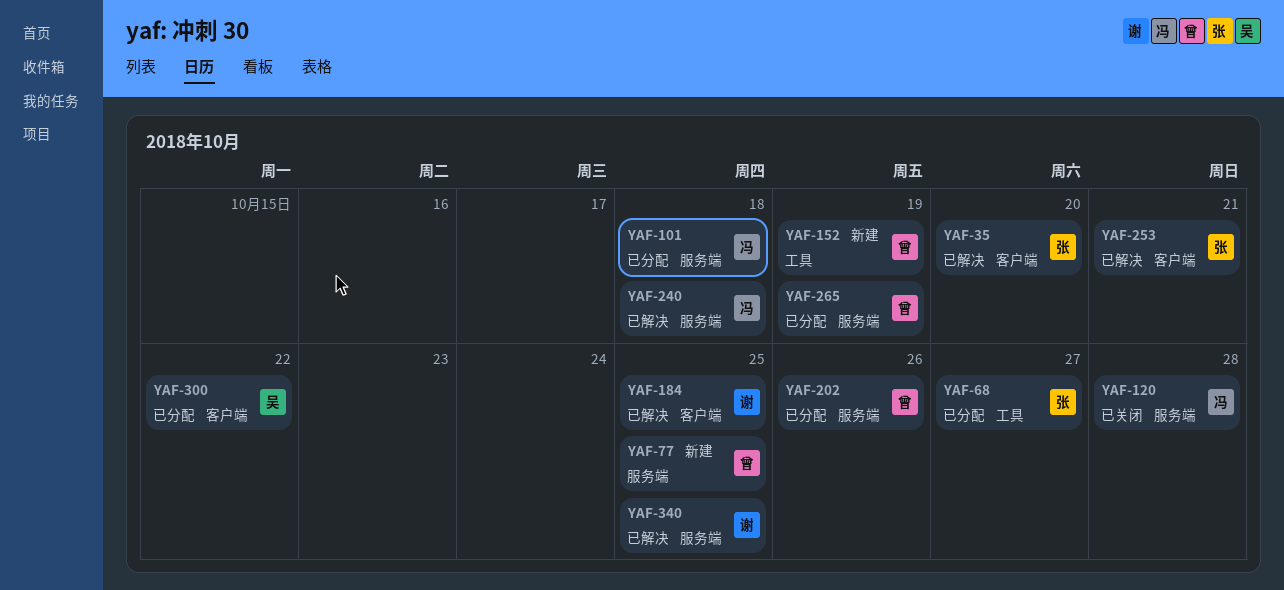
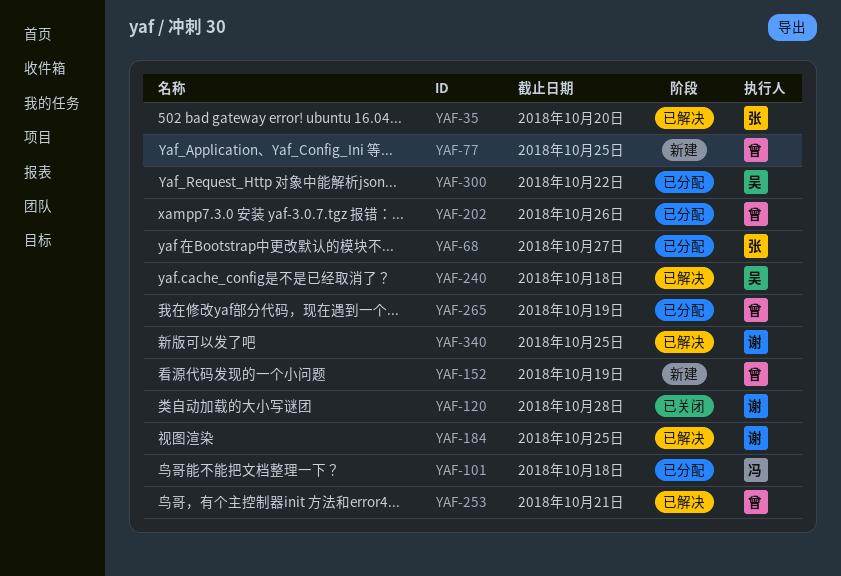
YAF-120, owner: 冯 -> 谢
YAF-240, owner: 冯 -> 吴
YAF-253, owner: 张 -> 曾

